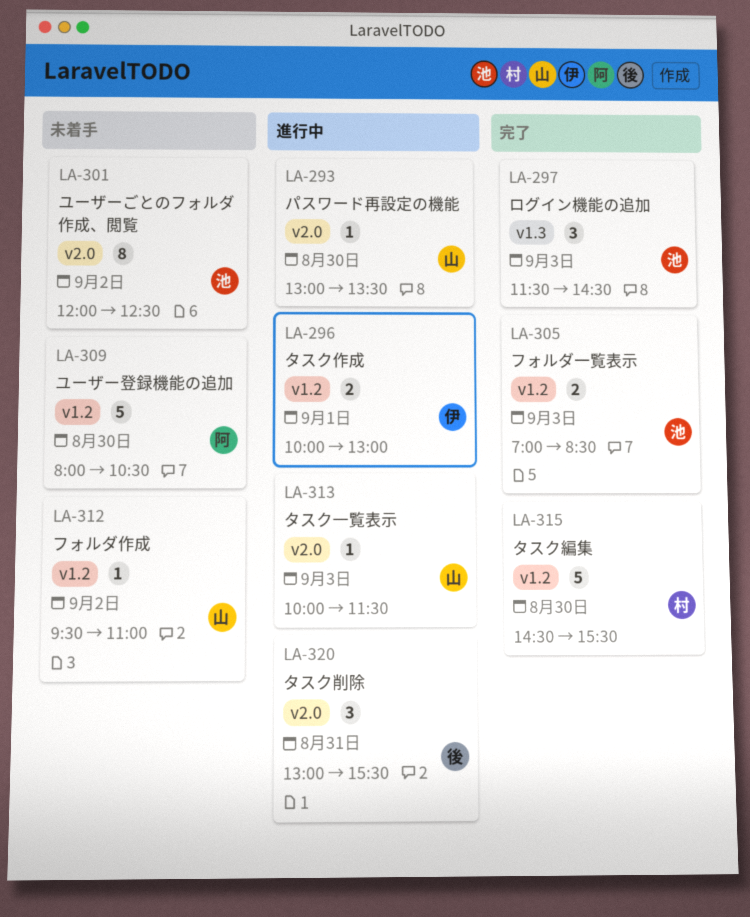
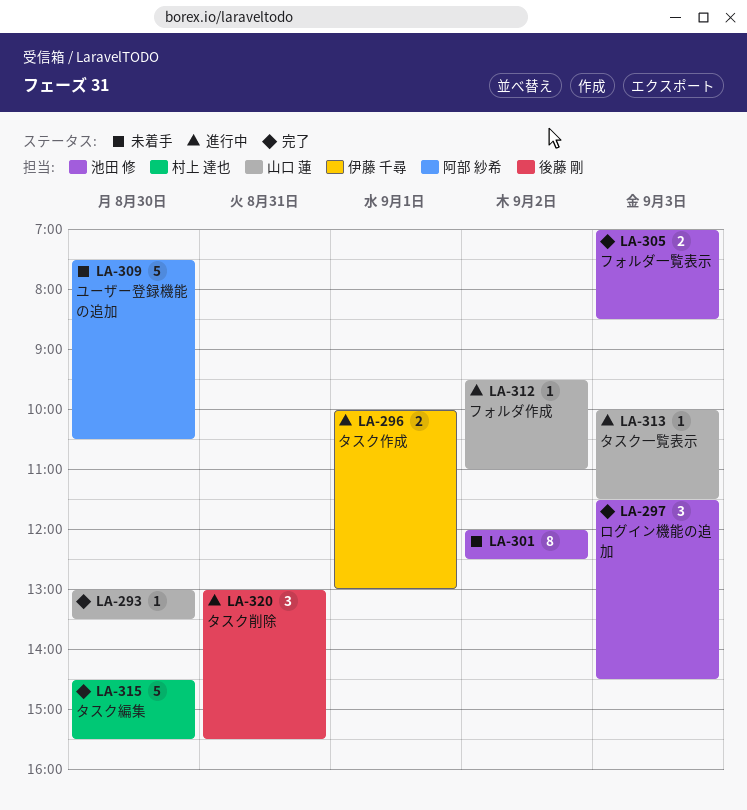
LA-293, status: 進行中 -> 完了
LA-309, begins: 08:00 -> 07:30
LA-312, status: 未着手 -> 進行中

